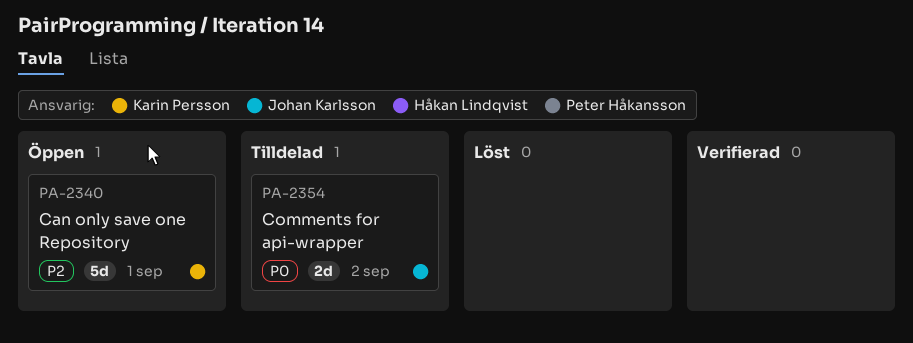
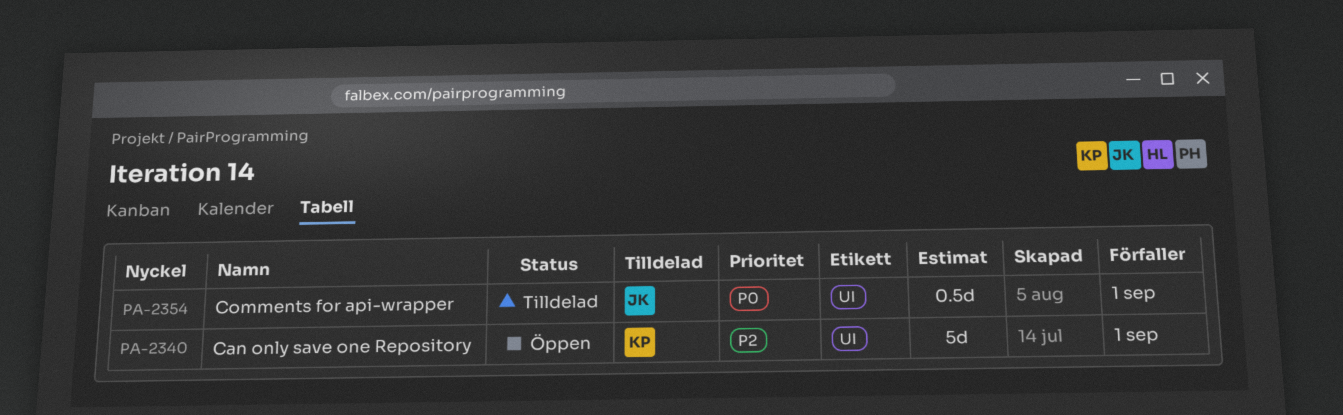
PA-2354, estimate: 2d -> 0.5d
PA-2354, due: Sep 2 -> Sep 1

